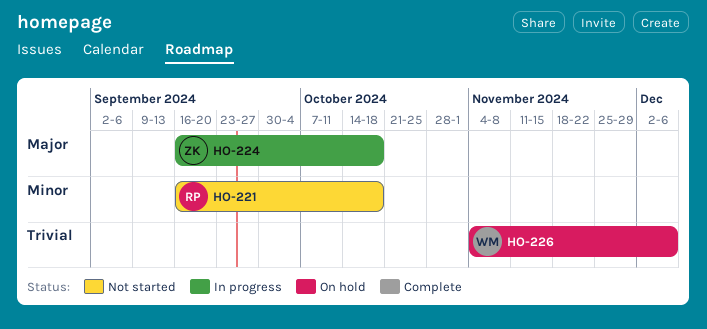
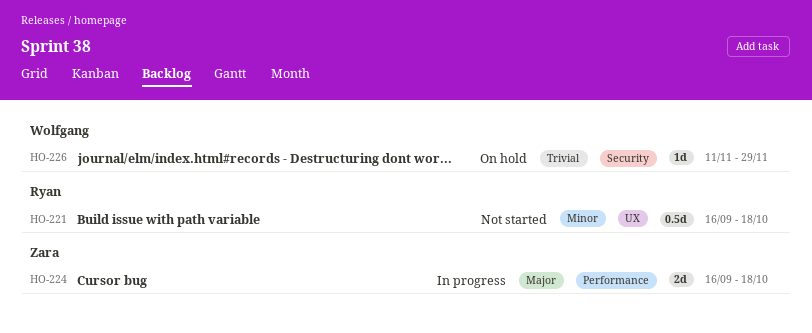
HO-226, start: Nov 4 -> Nov 11
HO-226, due: Dec 6 -> Nov 29

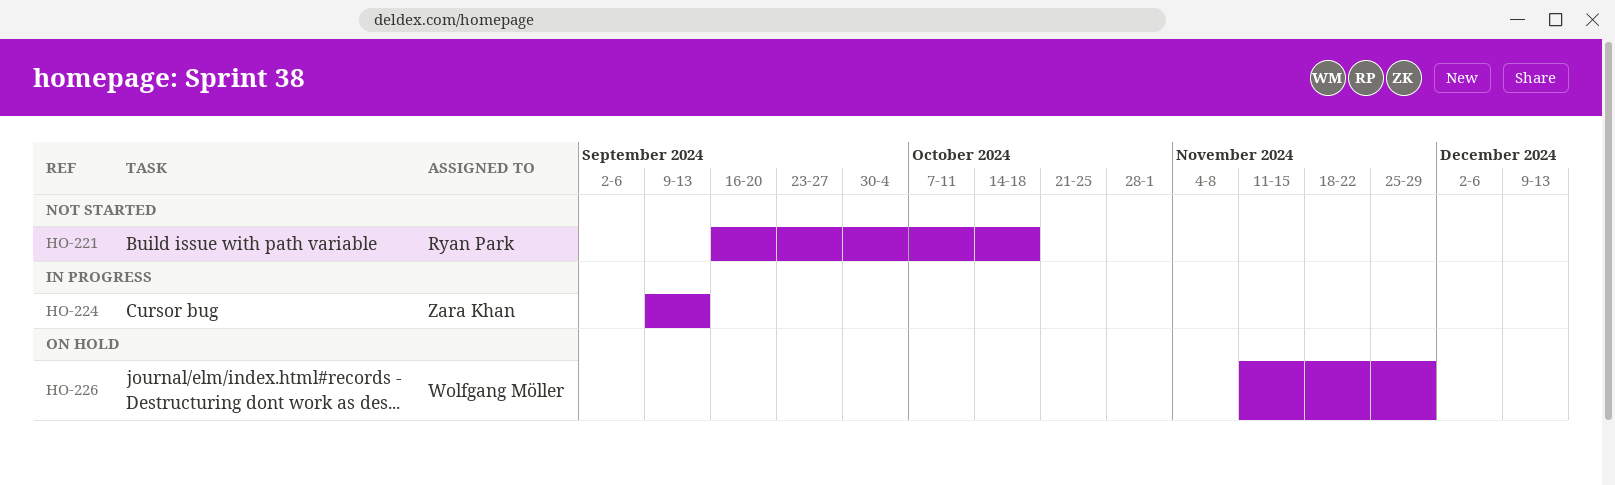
HO-224, start: Sep 16 -> Sep 9
HO-224, due: Oct 18 -> Sep 13

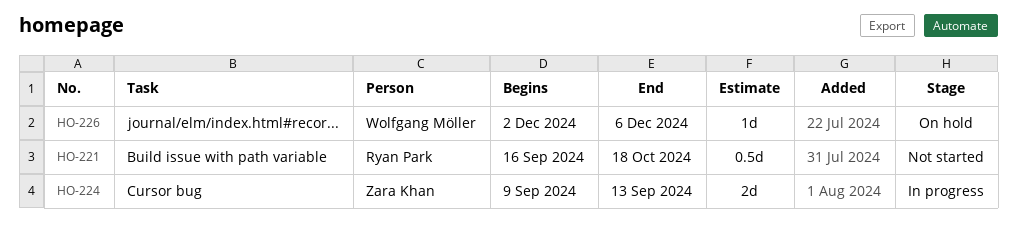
HO-226, start: Nov 11 -> Dec 2
HO-226, due: Nov 29 -> Dec 6

